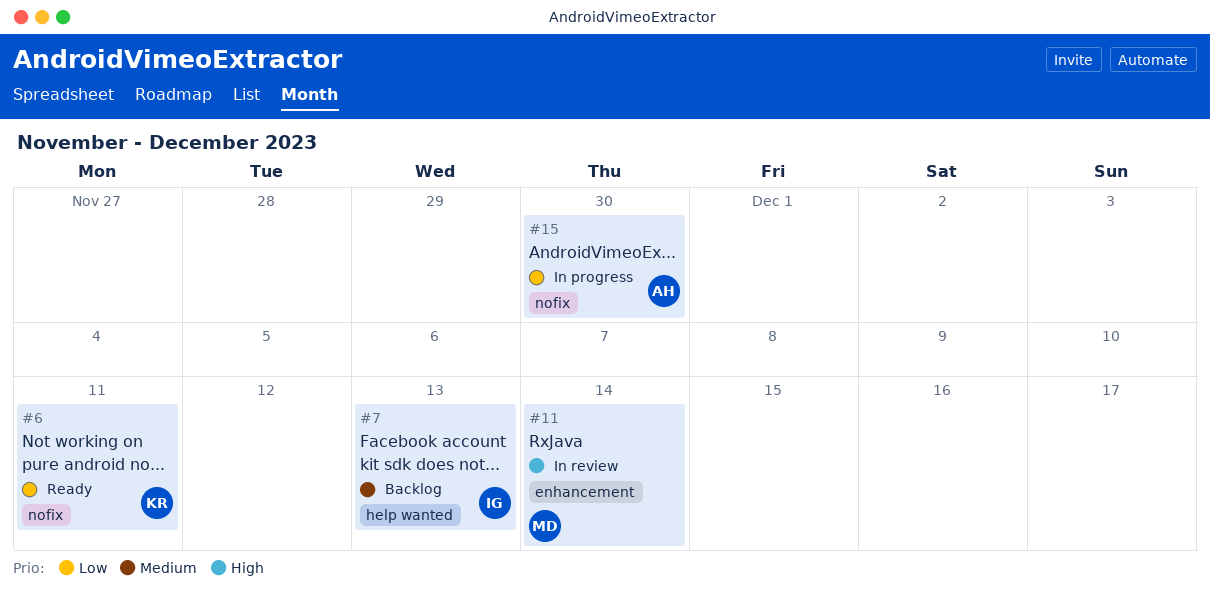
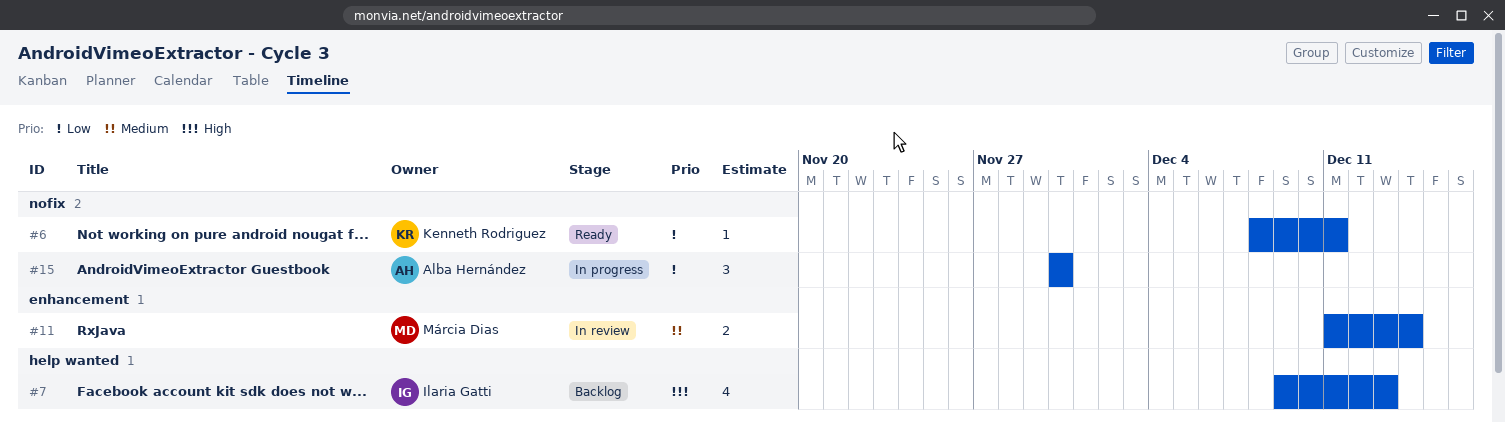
#7, priority: Medium -> High
#11, priority: High -> Medium

